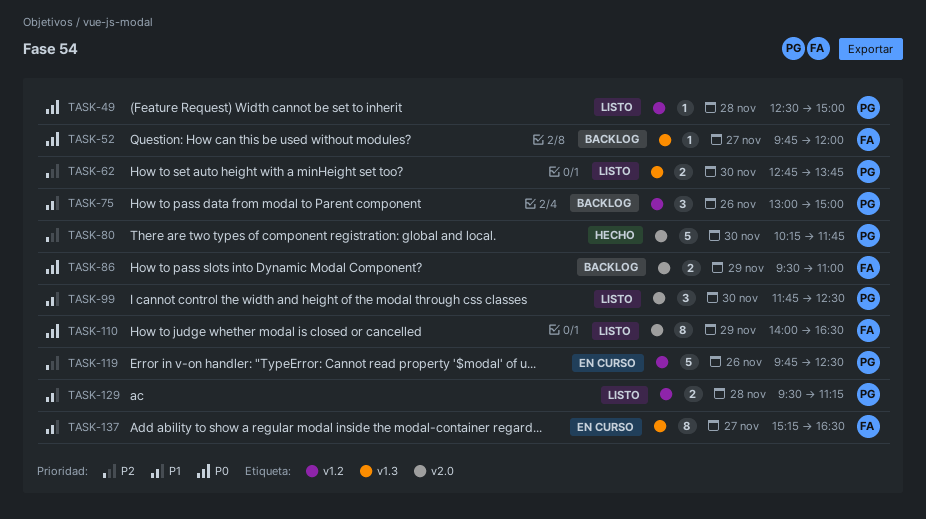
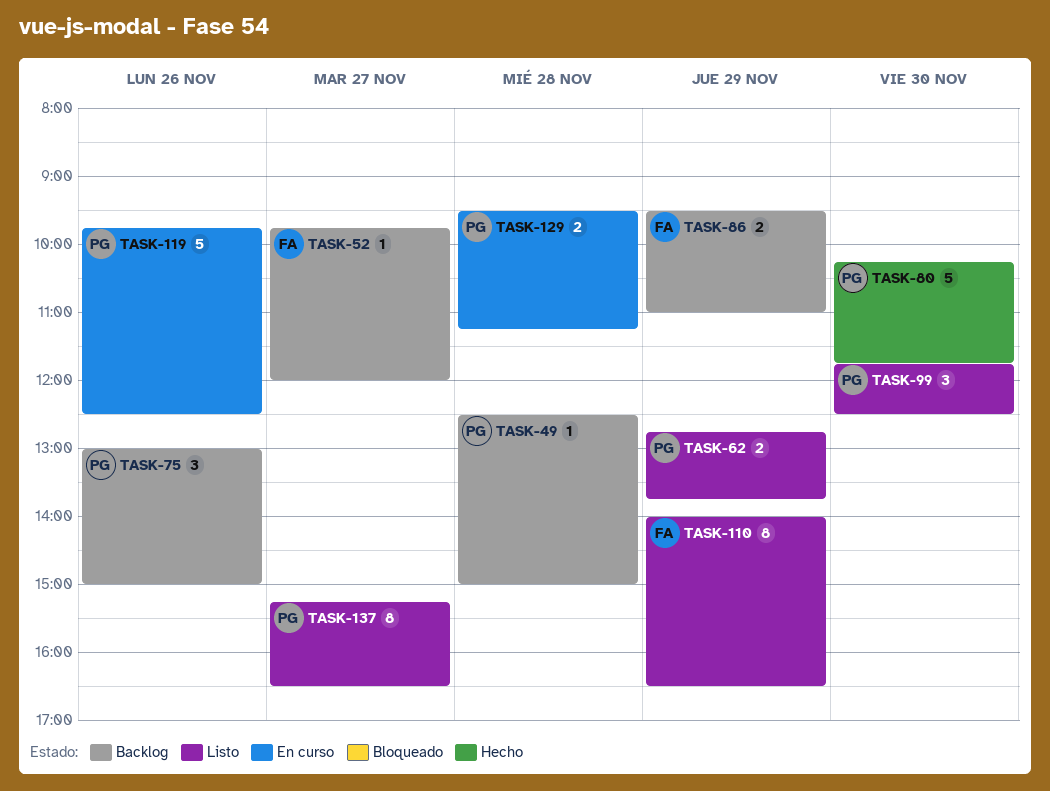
TASK-49, status: Listo -> Backlog
TASK-62, day: Nov 30 -> Nov 29
TASK-129, status: Listo -> En curso
TASK-137, status: En curso -> Listo
TASK-137, owner: FA -> PG

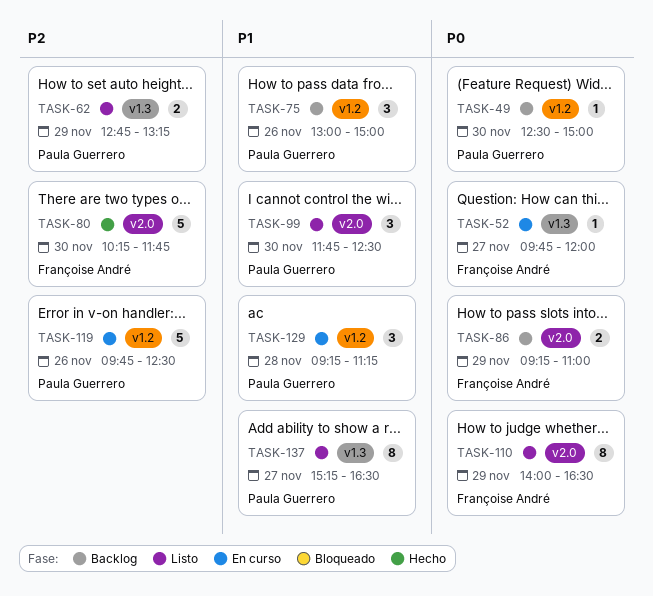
TASK-49, day: Nov 28 -> Nov 30
TASK-52, status: Backlog -> En curso
TASK-62, ends: 13:45 -> 13:15
TASK-80, owner: Paula Guerrero -> Françoise André
TASK-86, begins: 09:30 -> 09:15
TASK-129, estimate: 2 -> 3
TASK-129, begins: 09:30 -> 09:15

